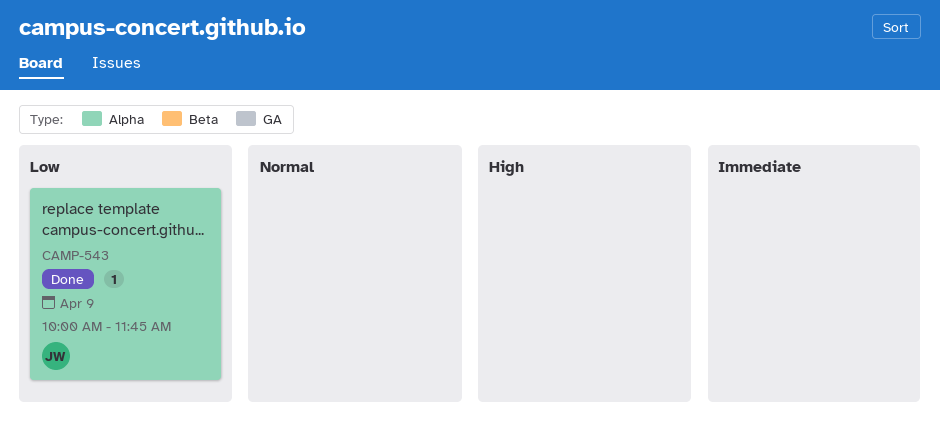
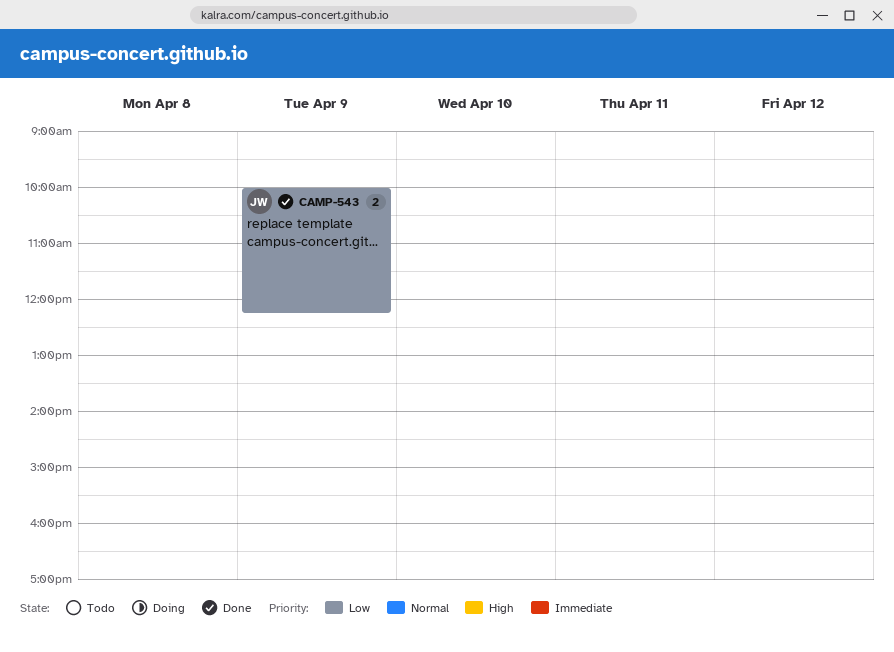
CAMP-543, estimate: 1 -> 2
CAMP-543, ends: 11:45 -> 12:15

